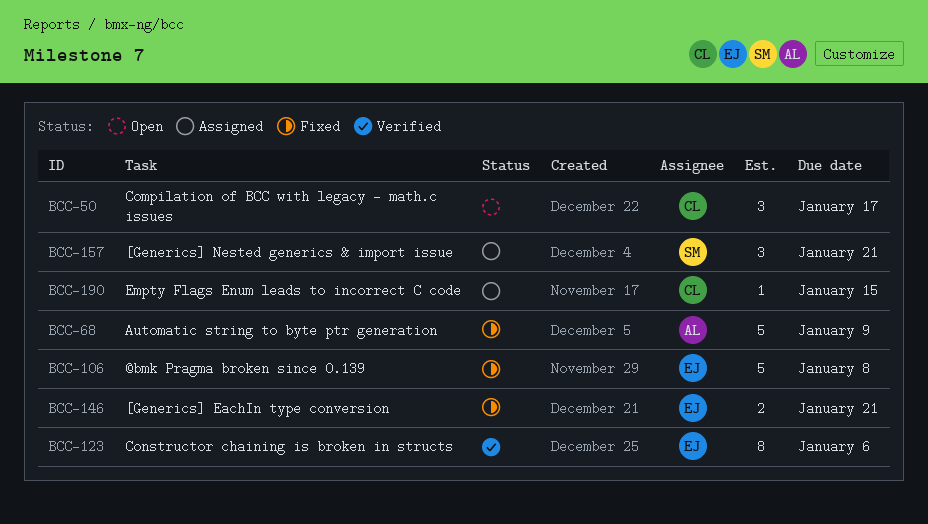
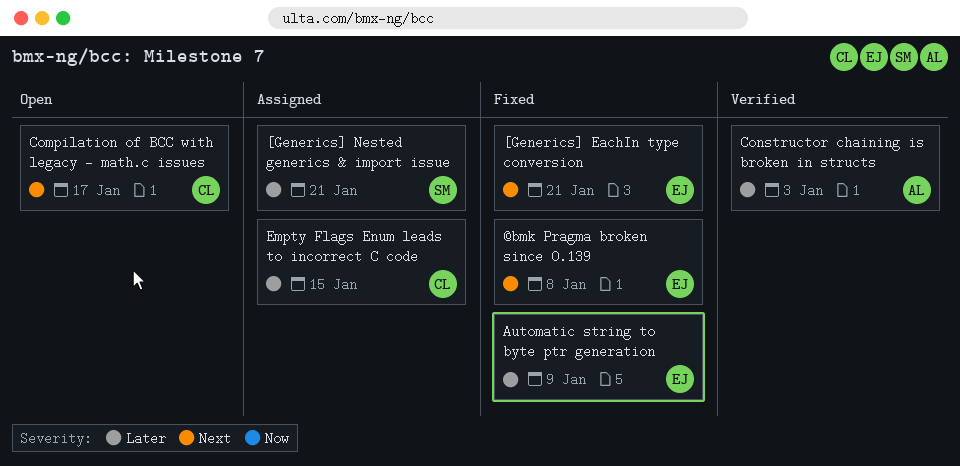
Automatic string to byte ptr generation, owner: AL -> EJ
Constructor chaining is broken in structs, owner: EJ -> AL
Constructor chaining is broken in structs, due: Jan 6 -> Jan 3

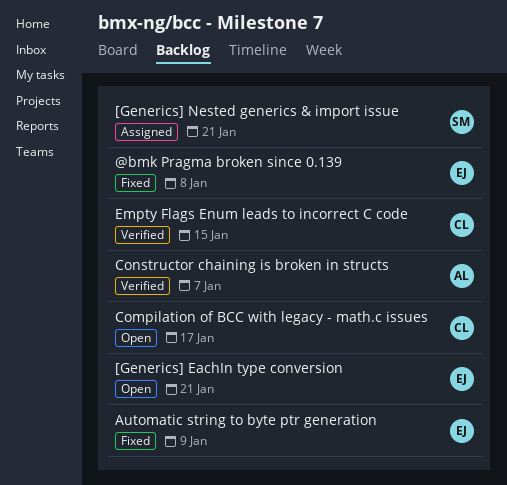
[Generics] EachIn type conversion, status: Fixed -> Open
Constructor chaining is broken in structs, due: Jan 3 -> Jan 7
Empty Flags Enum leads to incorrect C code, status: Assigned -> Verified

